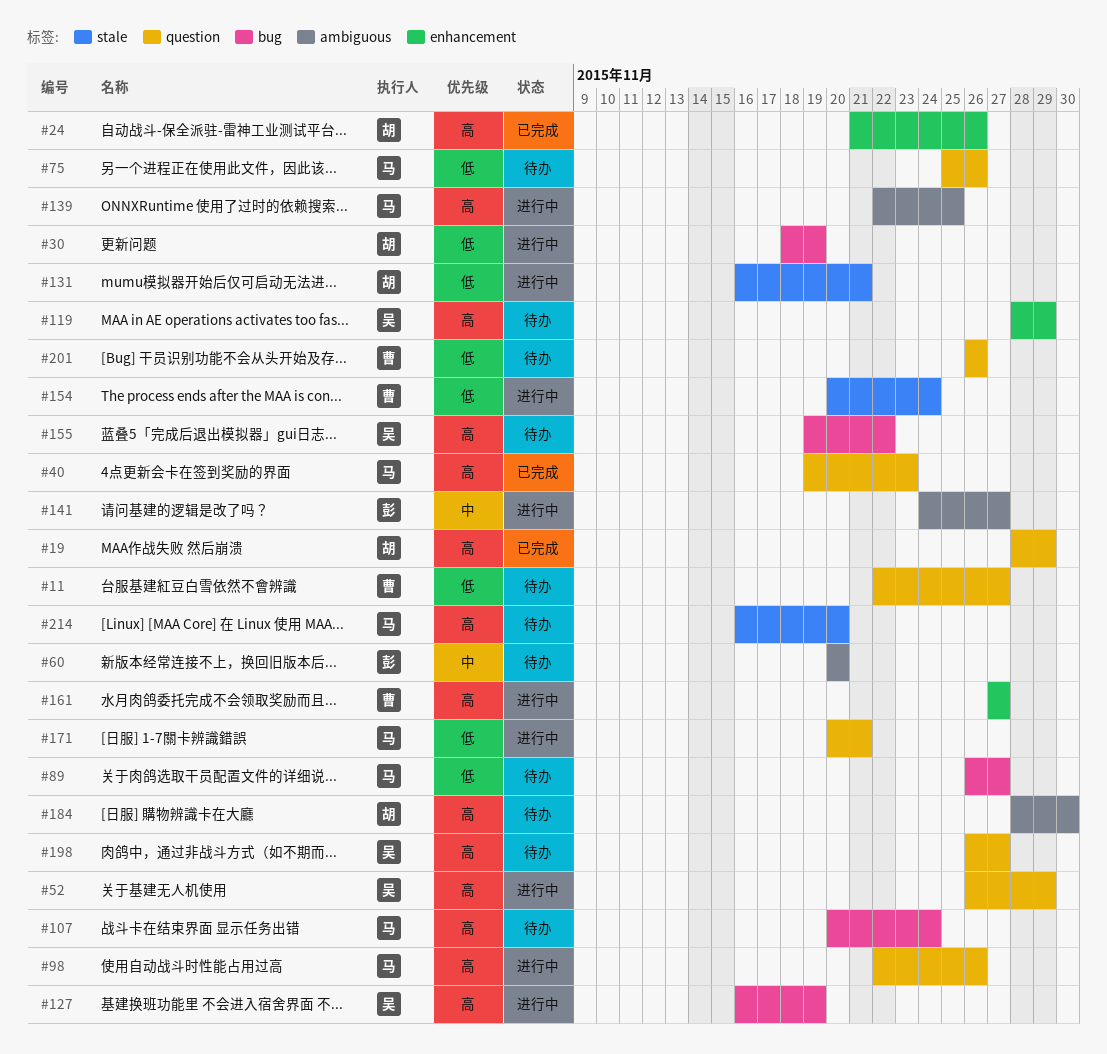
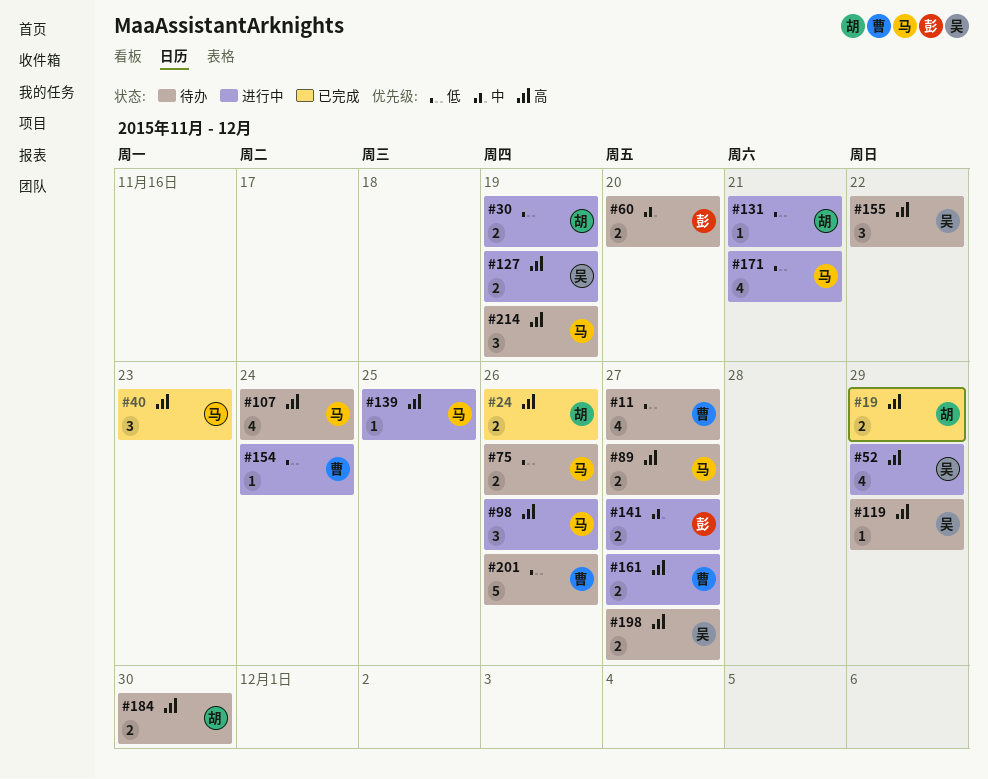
#89, priority: 低 -> 高
#214, due: Nov 20 -> Nov 19

